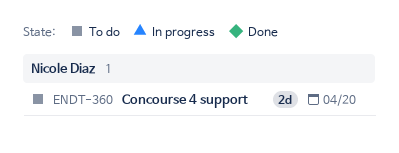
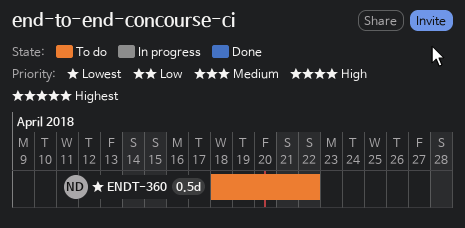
ENDT-360, estimate: 2d -> 0.5d
ENDT-360, due: Apr 20 -> Apr 22

